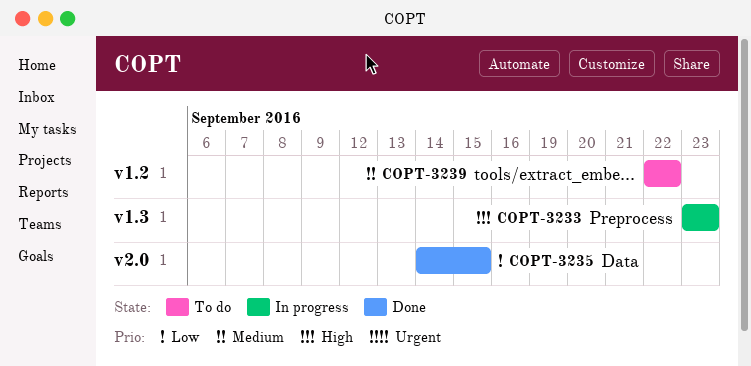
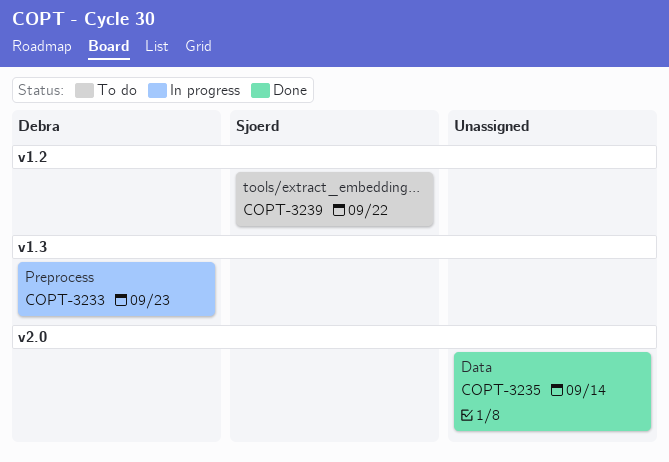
COPT-3235, due: Sep 15 -> Sep 14

